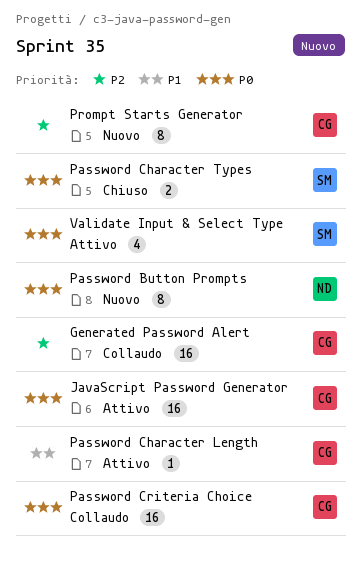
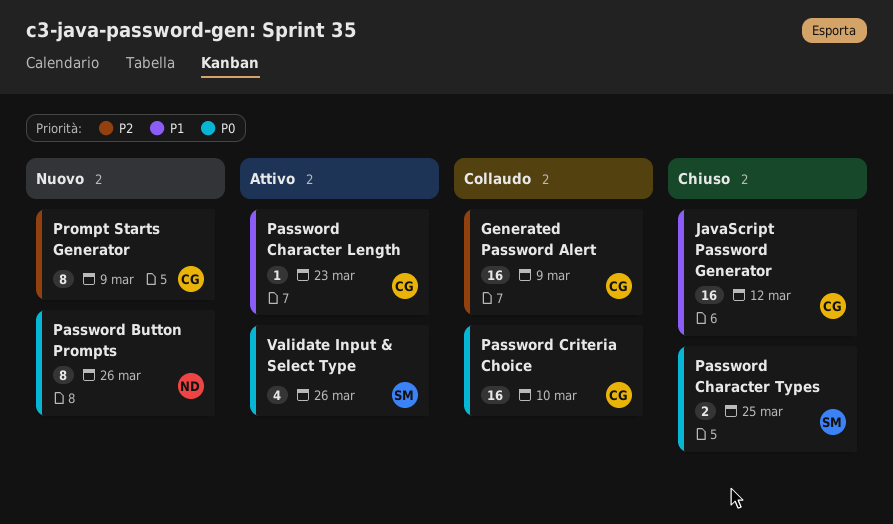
JavaScript Password Generator, status: Attivo -> Chiuso
JavaScript Password Generator, priority: P0 -> P1

